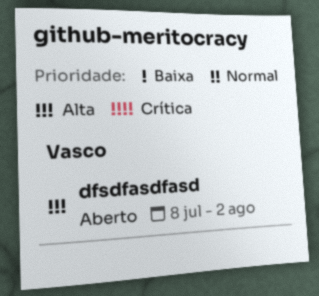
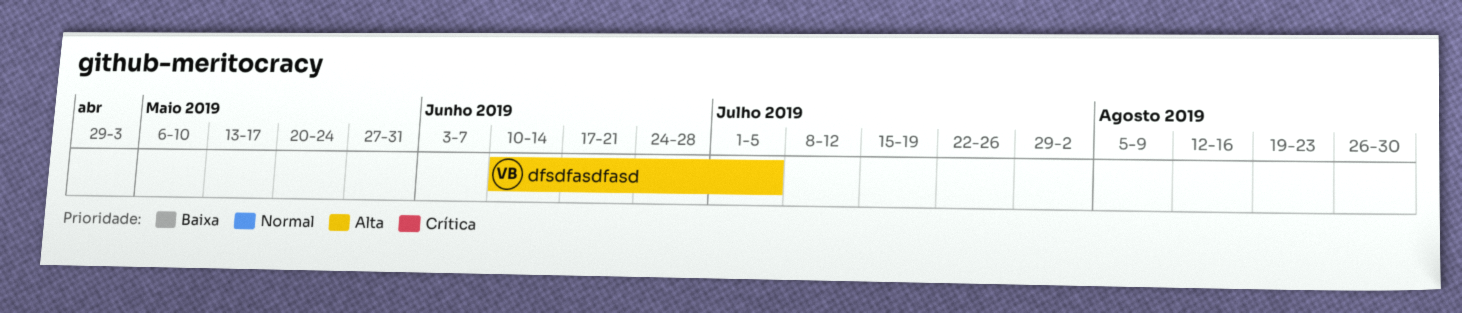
dfsdfasdfasd, start: Jul 8 -> Jun 10
dfsdfasdfasd, due: Aug 2 -> Jul 5

